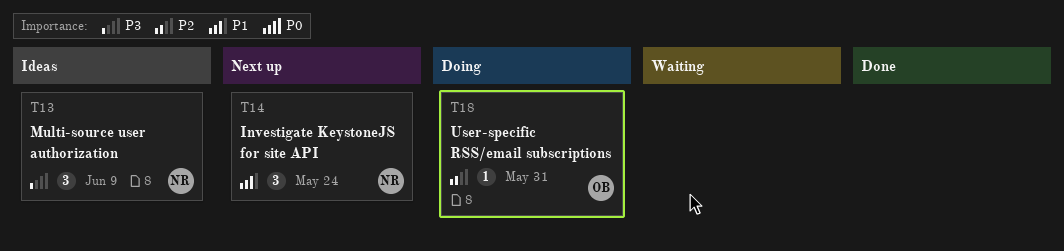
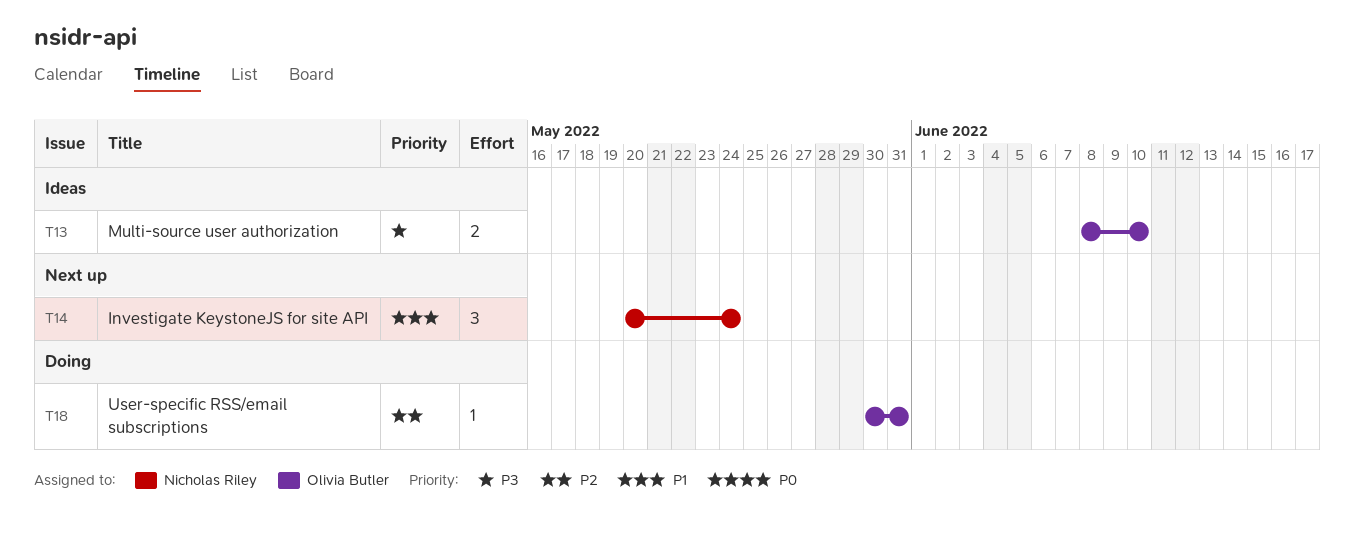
T13, owner: Nicholas Riley -> Olivia Butler
T13, estimate: 3 -> 2
T13, due: Jun 9 -> Jun 10

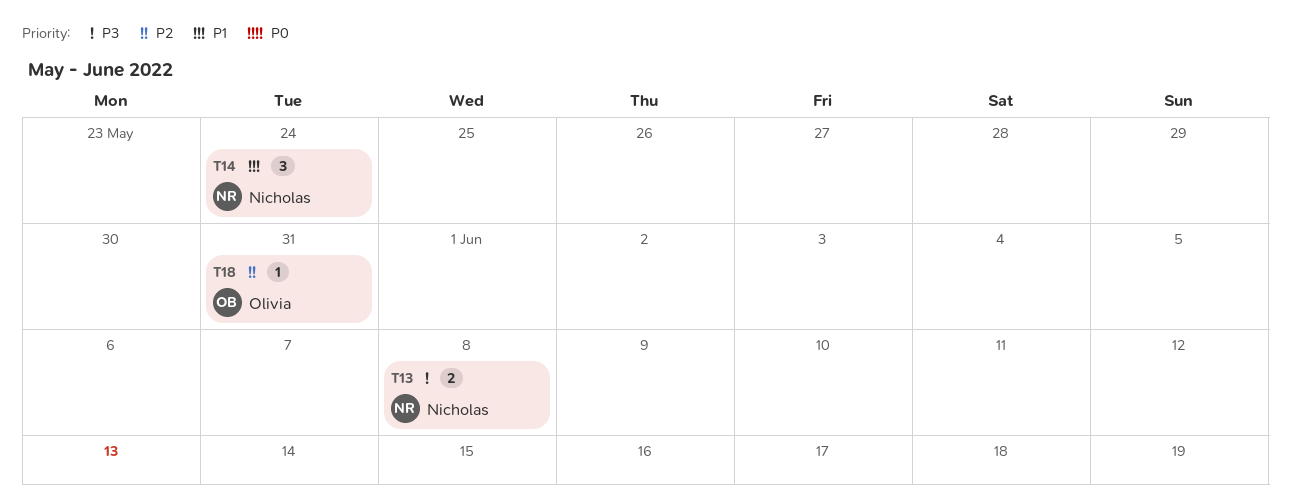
T13, owner: Olivia Butler -> Nicholas Riley
T13, due: Jun 10 -> Jun 8

